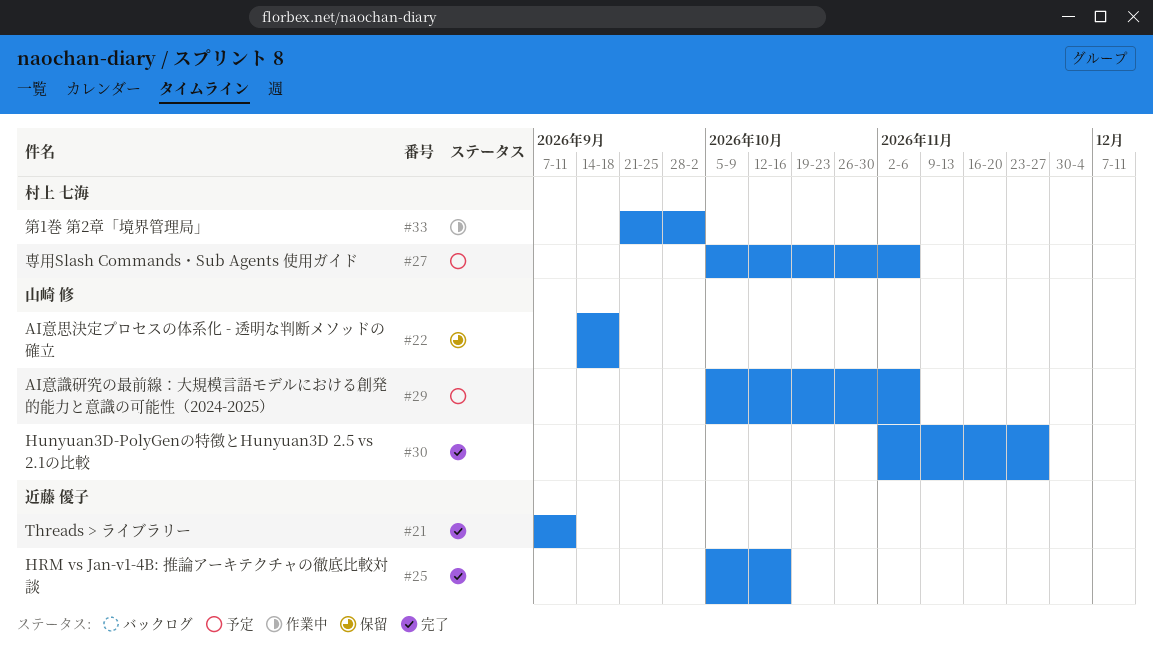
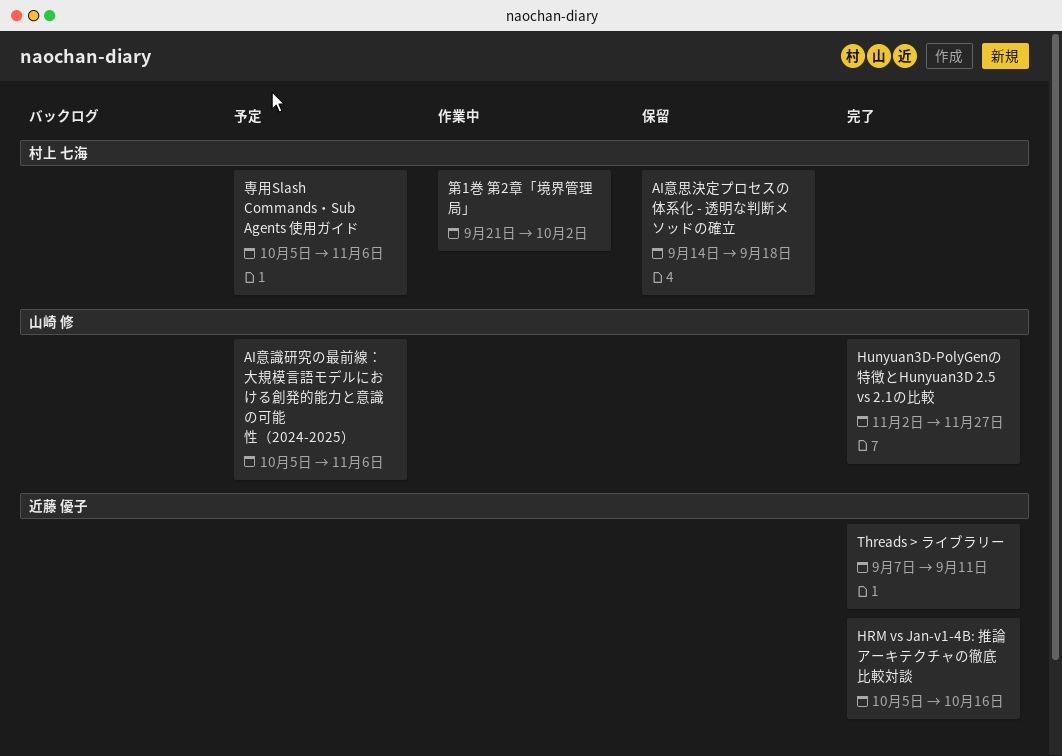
AI意思決定プロセスの体系化 - 透明な判断メソッドの確立, owner: 山崎 修 -> 村上 七海

